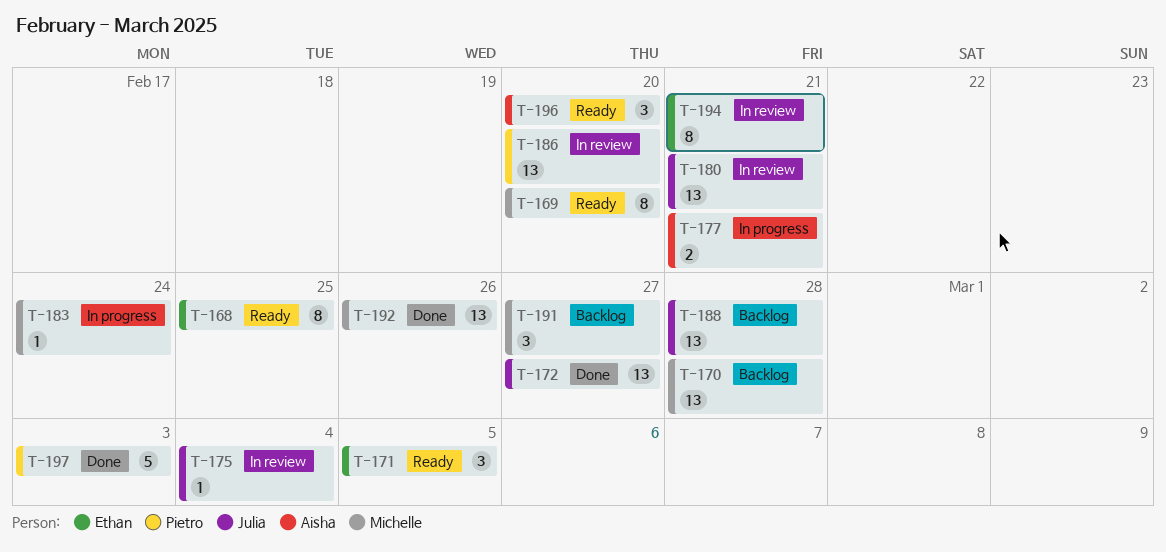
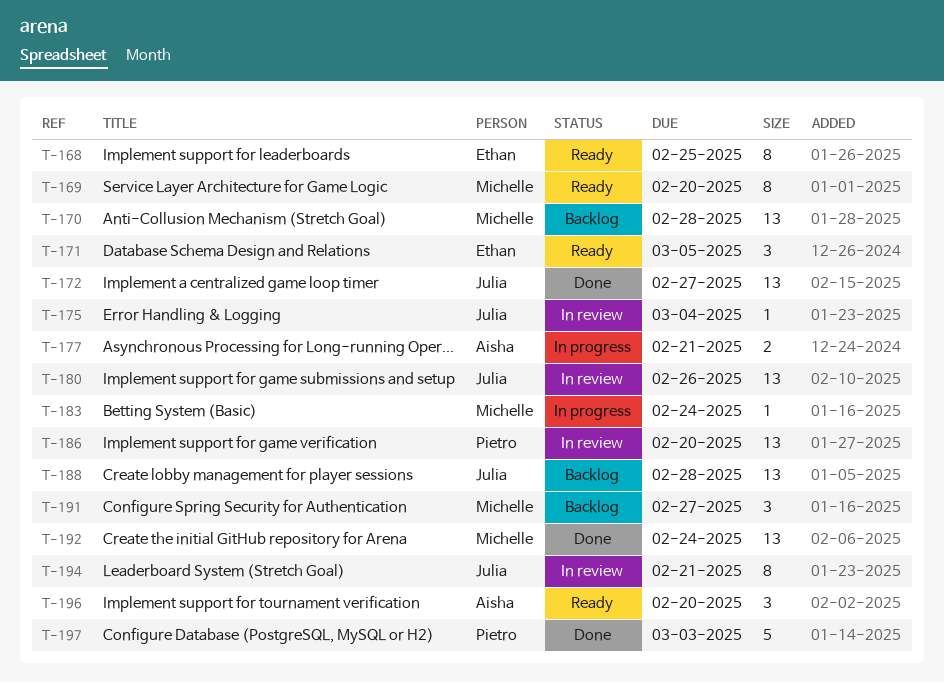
T-180, due: Feb 21 -> Feb 26
T-192, due: Feb 26 -> Feb 24
T-194, owner: Ethan -> Julia

